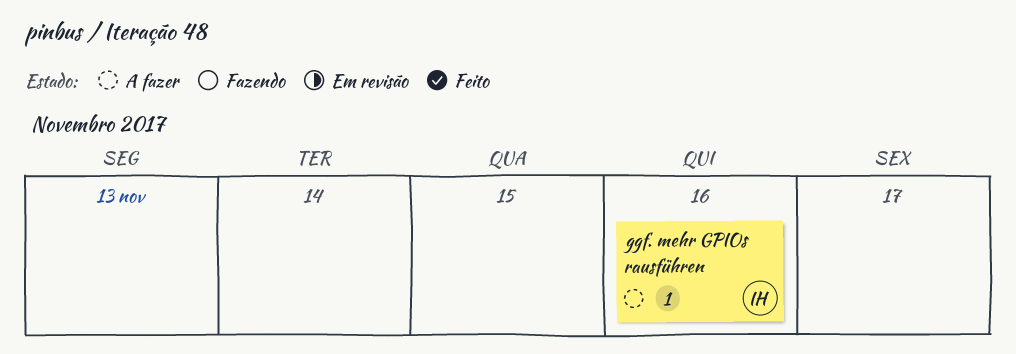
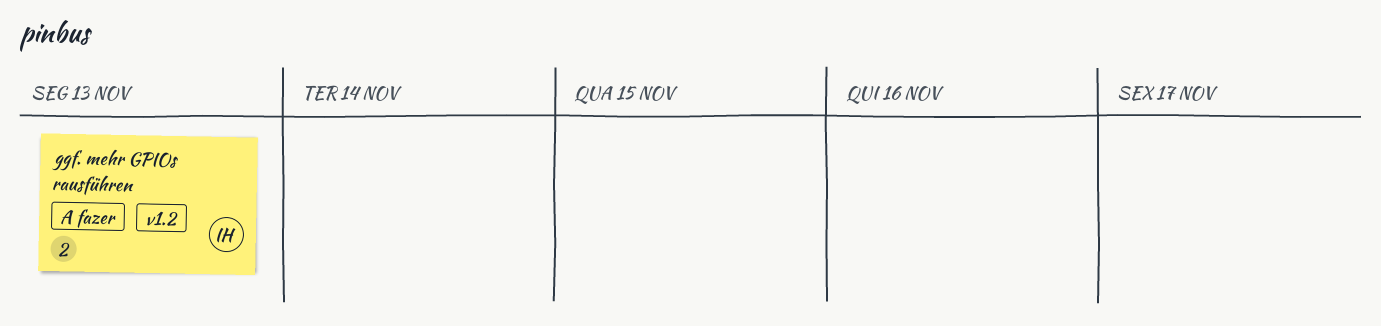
ggf. mehr GPIOs rausführen, estimate: 1 -> 2
ggf. mehr GPIOs rausführen, due: Nov 16 -> Nov 13

